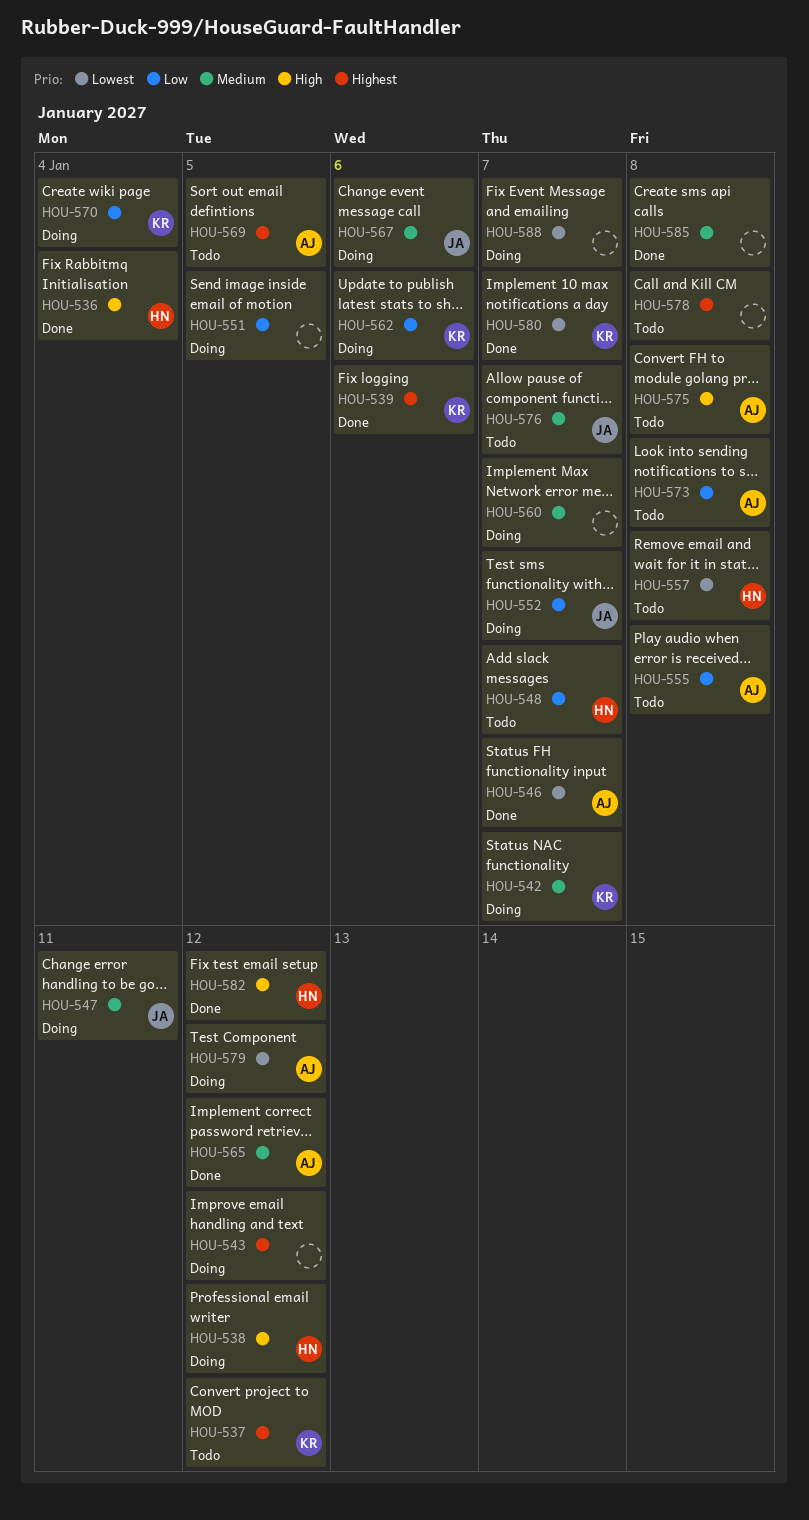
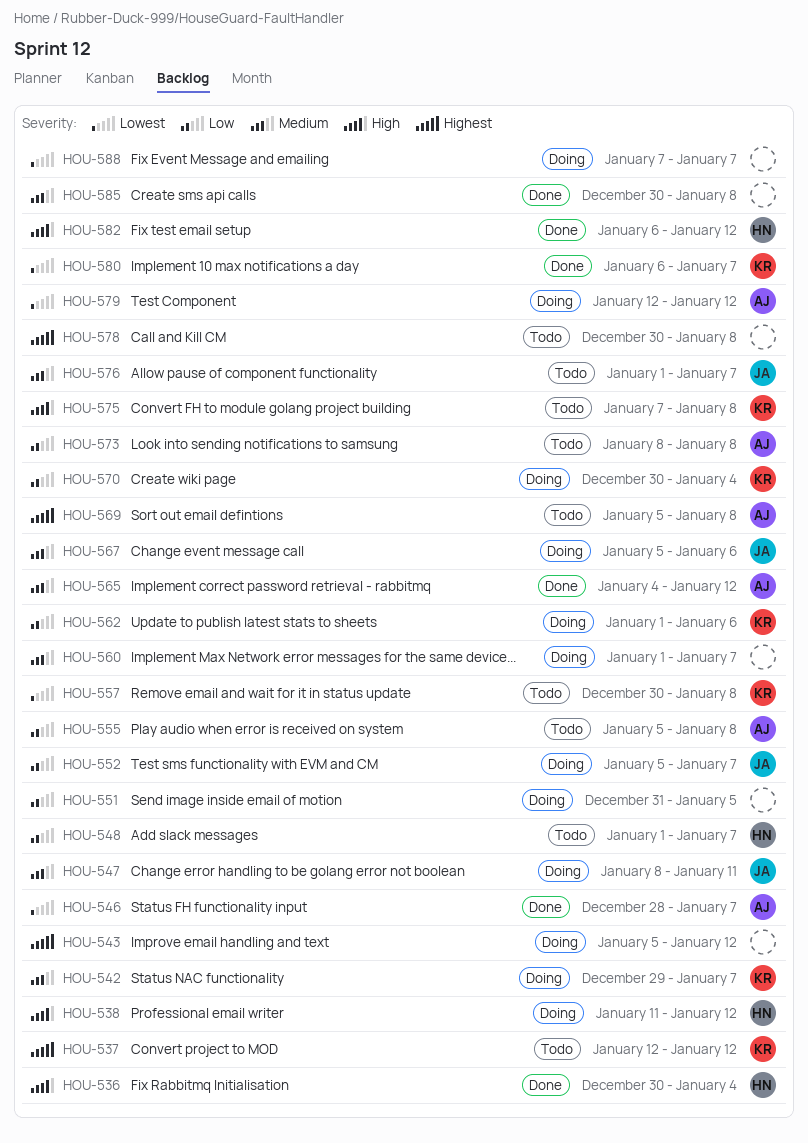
HOU-539: present -> none
HOU-557, owner: HN -> KR
HOU-569, due: Jan 5 -> Jan 8
HOU-575, owner: AJ -> KR

